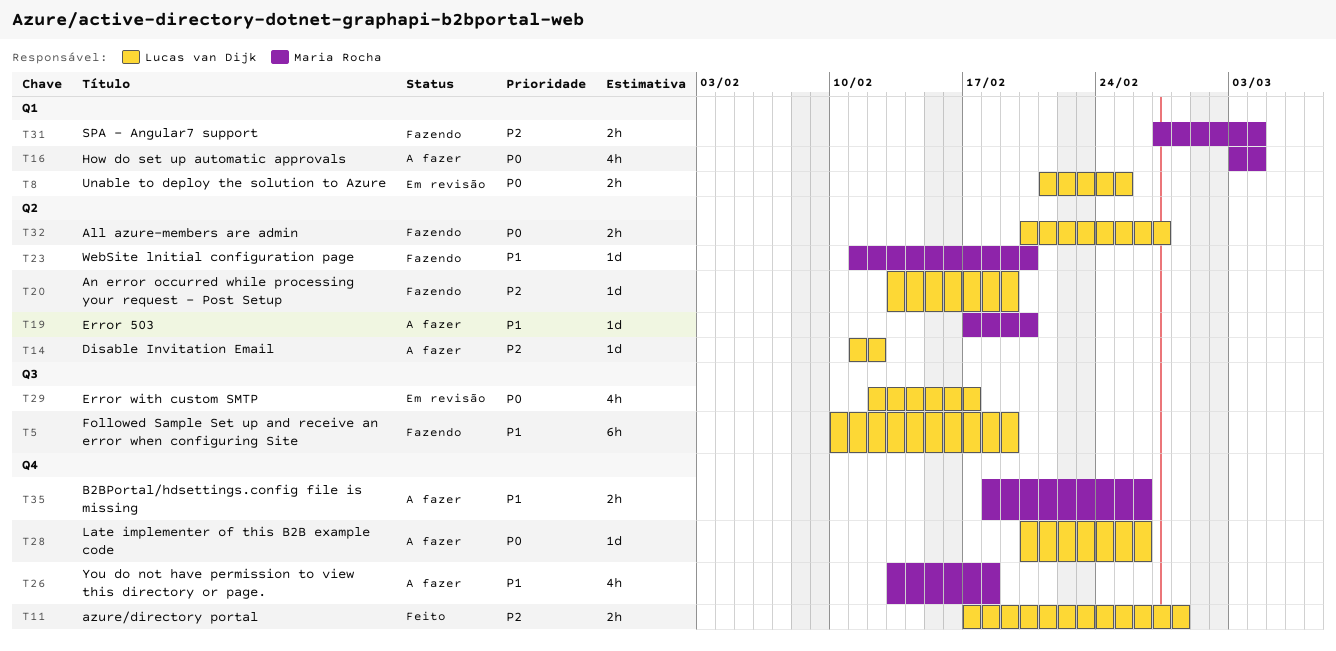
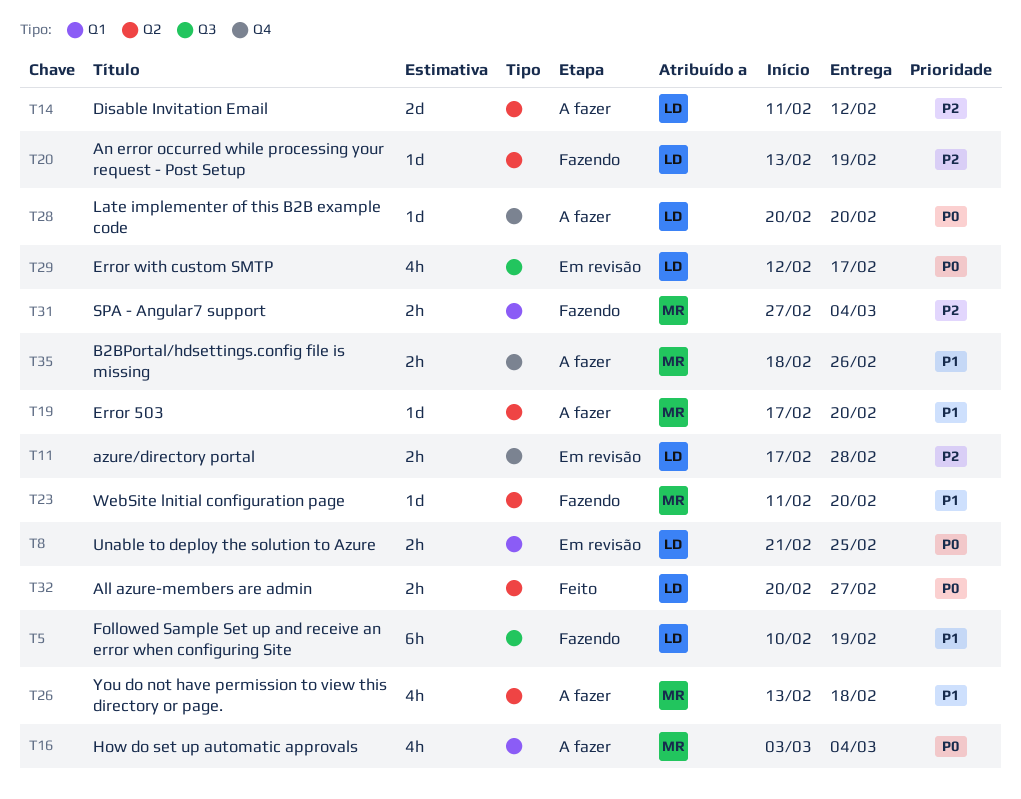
T11, status: Feito -> Em revisão
T14, estimate: 1d -> 2d
T26, label: Q4 -> Q2
T28, due: Feb 26 -> Feb 20
T32, status: Fazendo -> Feito

